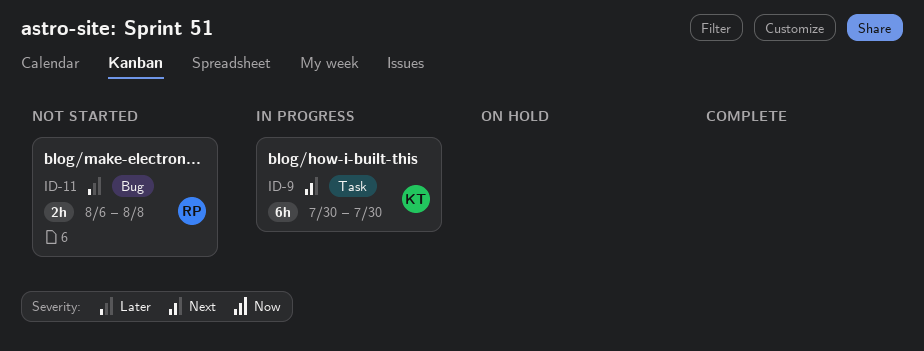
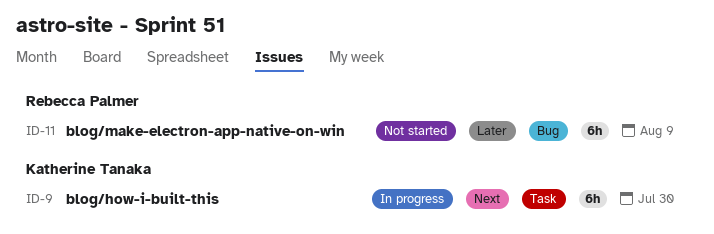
ID-11, estimate: 2h -> 6h
ID-11, due: Aug 8 -> Aug 9

